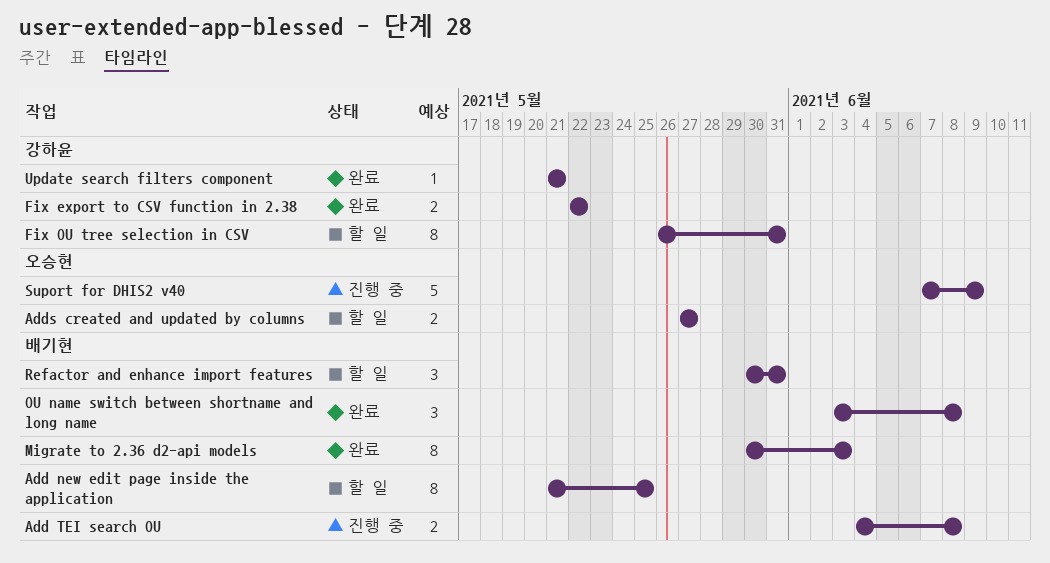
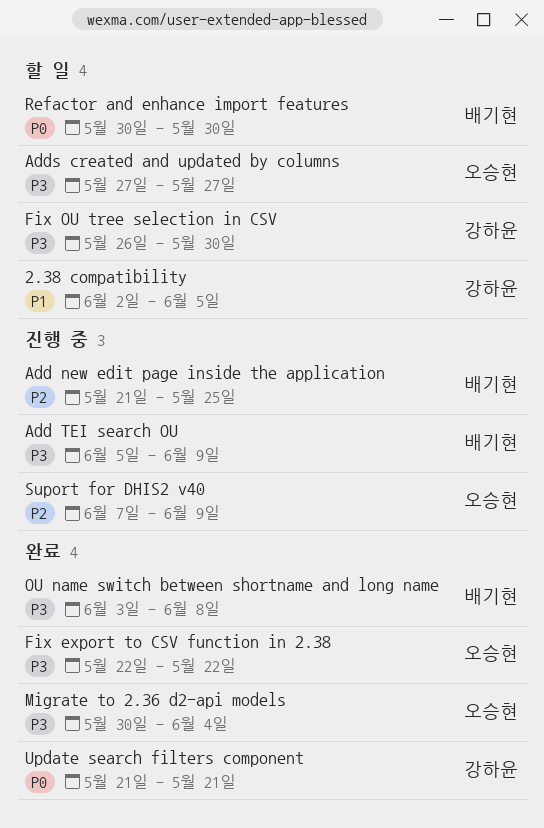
2.38 compatibility: none -> present
Add new edit page inside the application, status: 할 일 -> 진행 중
Add TEI search OU, start: Jun 4 -> Jun 5
Add TEI search OU, due: Jun 8 -> Jun 9
Fix export to CSV function in 2.38, owner: 강하윤 -> 오승현
Fix OU tree selection in CSV, due: May 31 -> May 30
Migrate to 2.36 d2-api models, owner: 배기현 -> 오승현
Migrate to 2.36 d2-api models, due: Jun 3 -> Jun 4
Refactor and enhance import features, due: May 31 -> May 30

